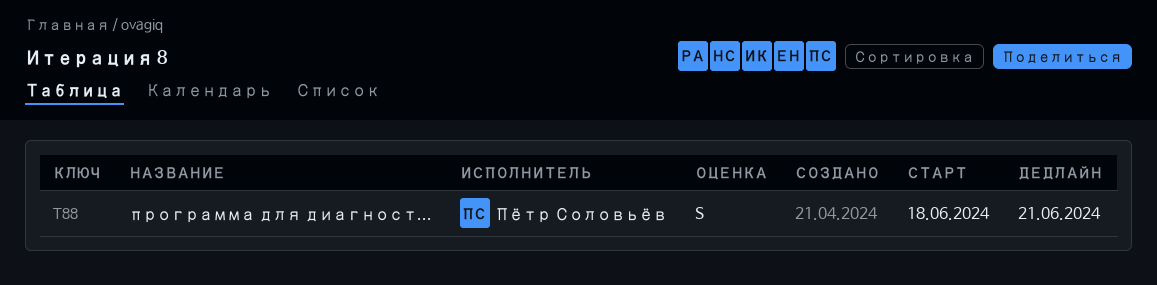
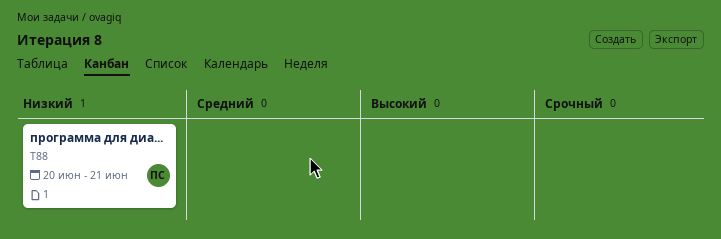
T88, start: Jun 18 -> Jun 20

